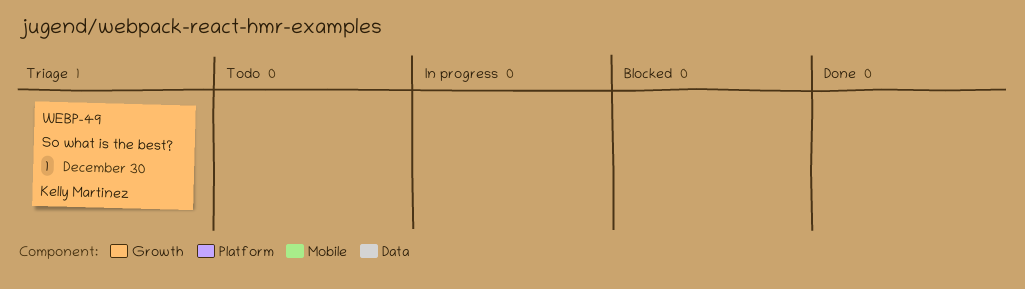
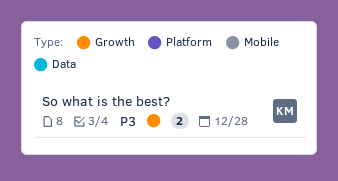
So what is the best?, estimate: 1 -> 2
So what is the best?, due: Dec 30 -> Dec 28

